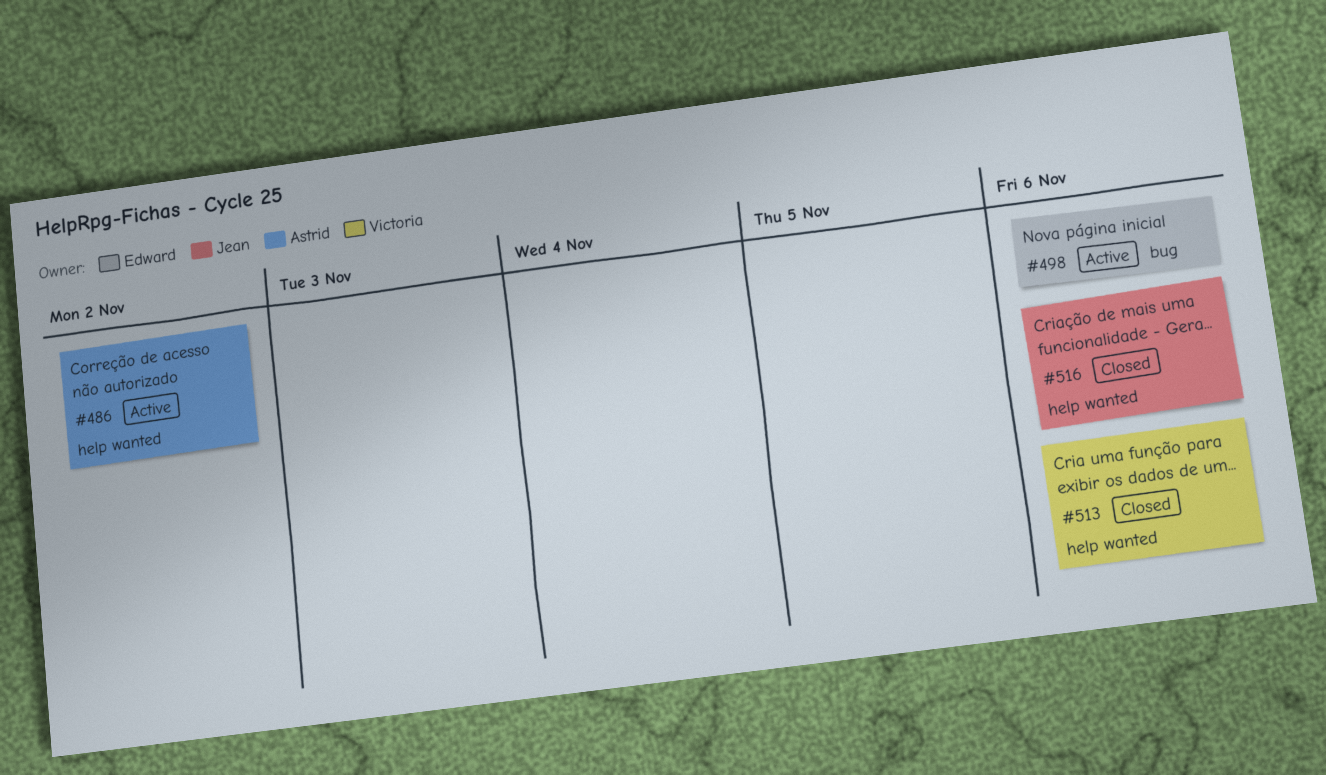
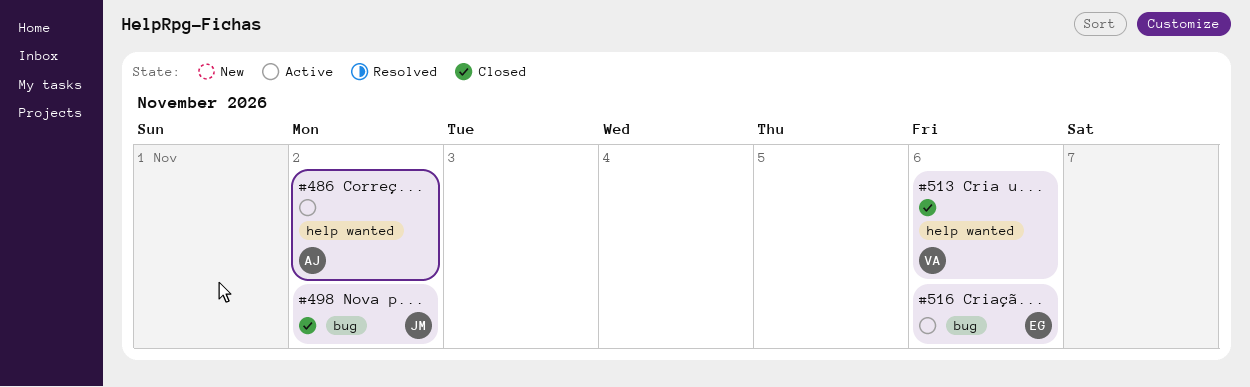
#498, status: Active -> Closed
#498, owner: Edward -> Jean
#498, due: Nov 6 -> Nov 2
#516, status: Closed -> Active
#516, owner: Jean -> Edward
#516, label: help wanted -> bug

